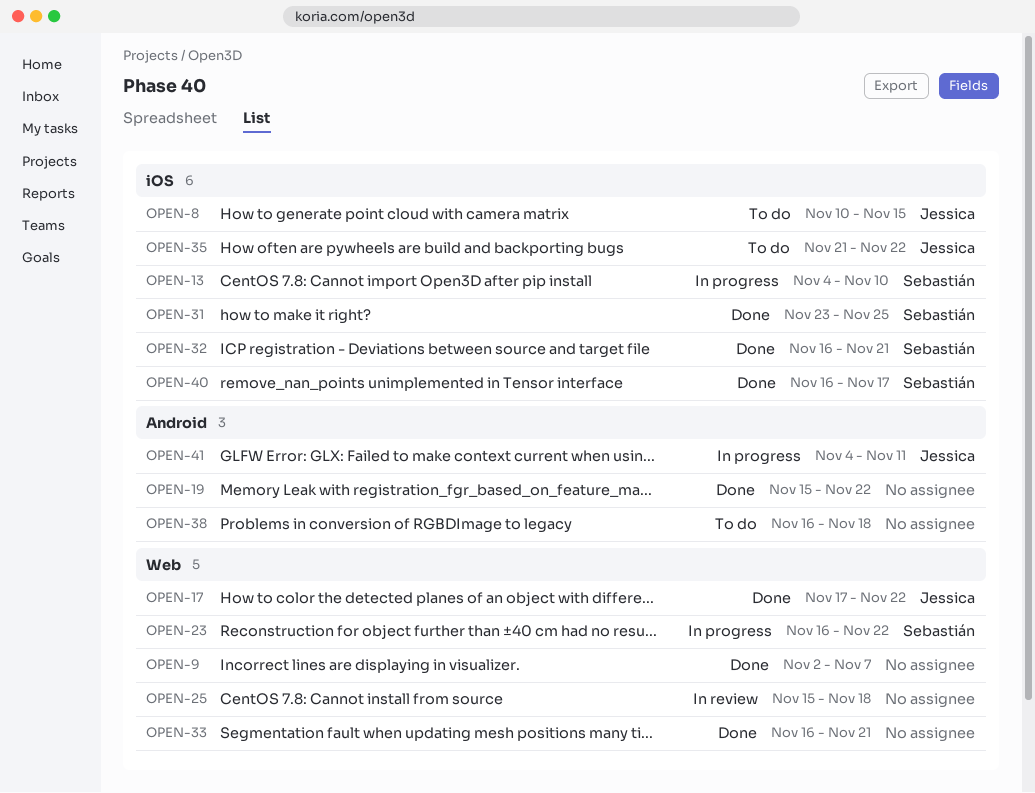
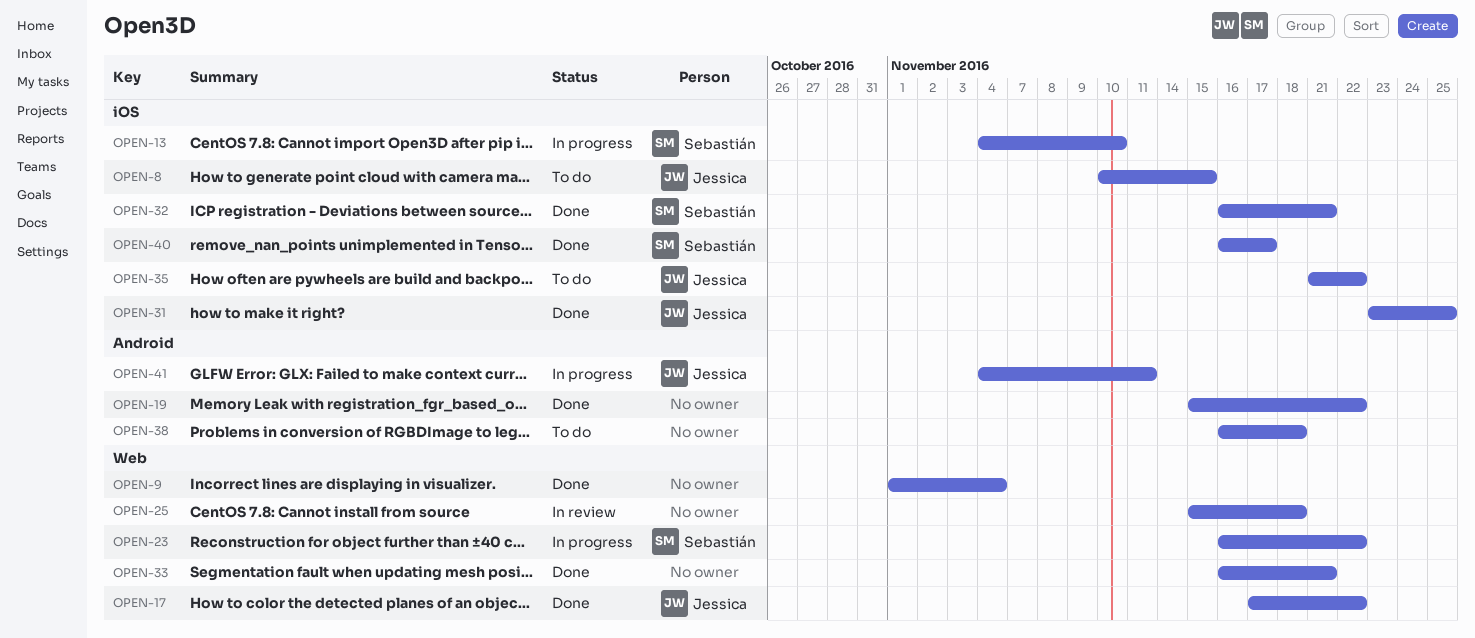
OPEN-9, start: Nov 2 -> Nov 1
OPEN-9, due: Nov 7 -> Nov 4
OPEN-31, owner: Sebastián -> Jessica

